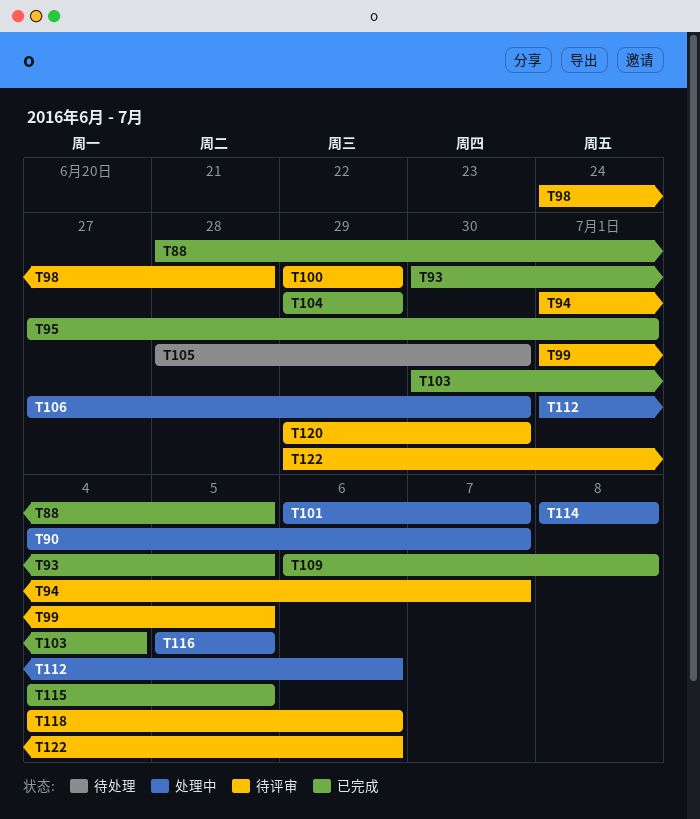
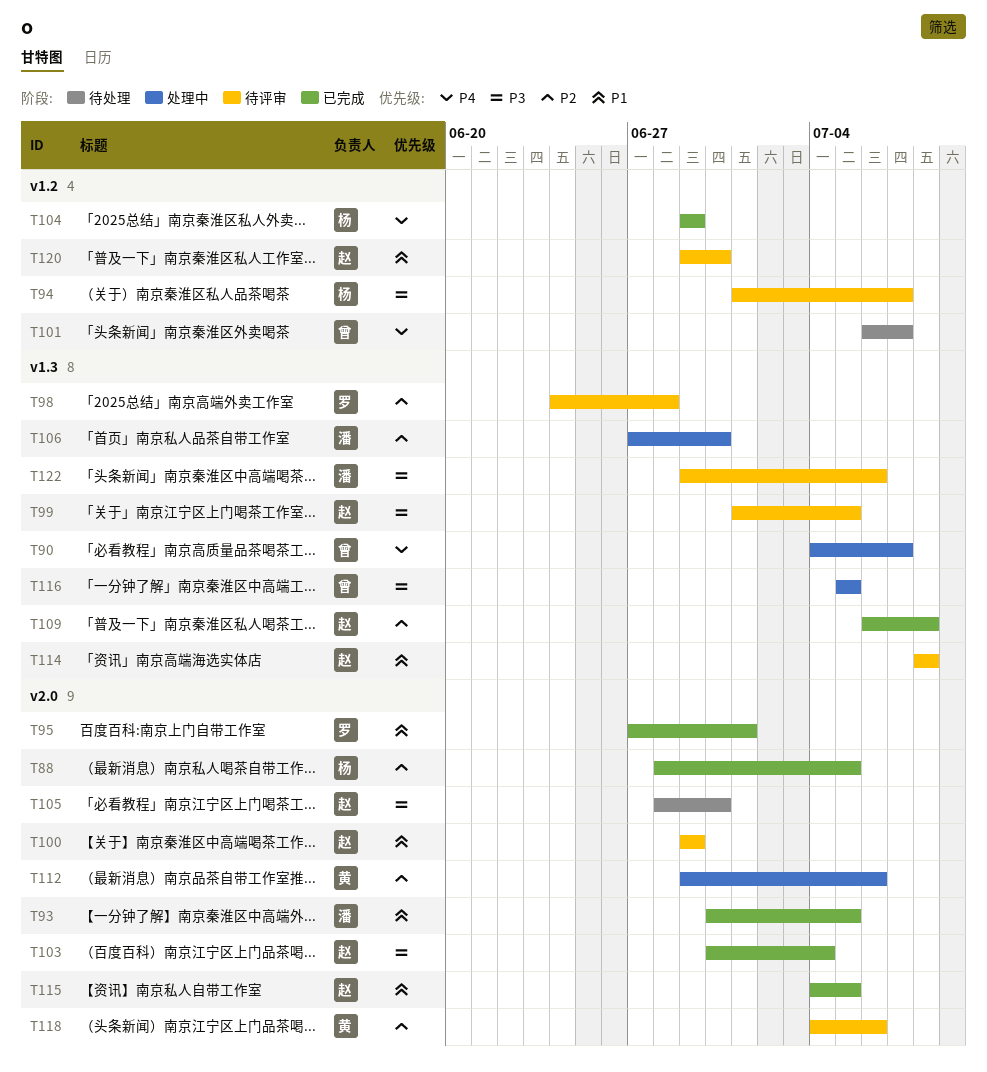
T101, status: 处理中 -> 待处理
T112, start: Jul 1 -> Jun 29
T114, status: 处理中 -> 待评审

